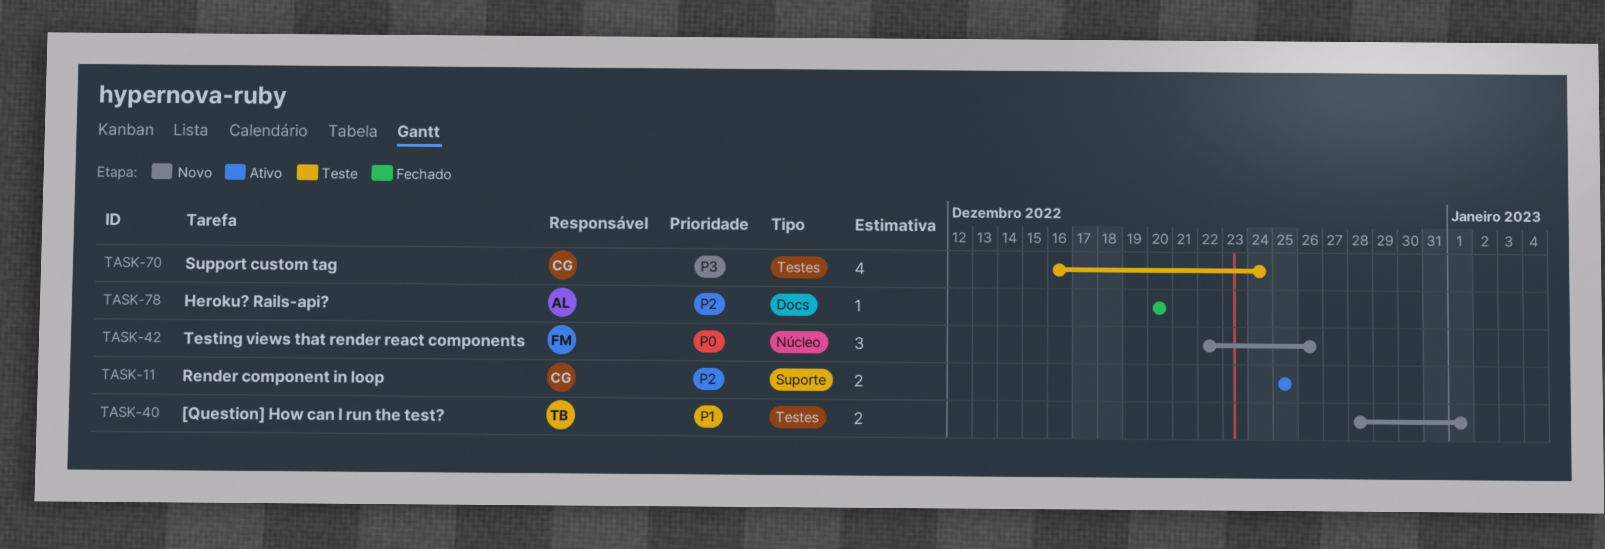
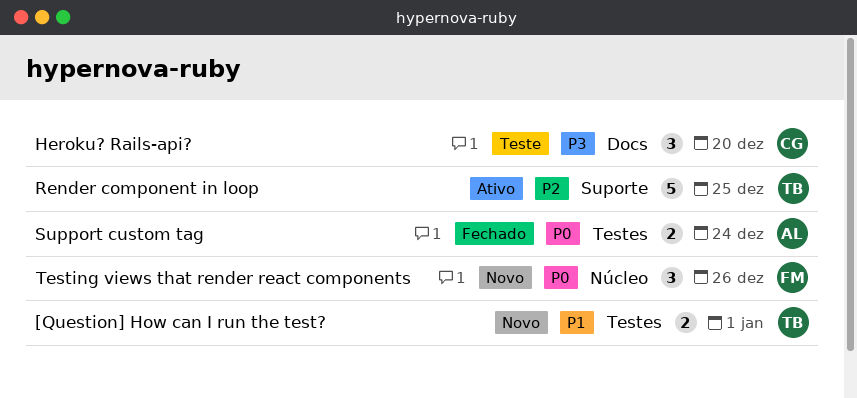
Heroku? Rails-api?, status: Fechado -> Teste
Heroku? Rails-api?, owner: AL -> CG
Heroku? Rails-api?, priority: P2 -> P3
Heroku? Rails-api?, estimate: 1 -> 3
Render component in loop, owner: CG -> TB
Render component in loop, estimate: 2 -> 5
Support custom tag, status: Teste -> Fechado
Support custom tag, owner: CG -> AL
Support custom tag, priority: P3 -> P0
Support custom tag, estimate: 4 -> 2

